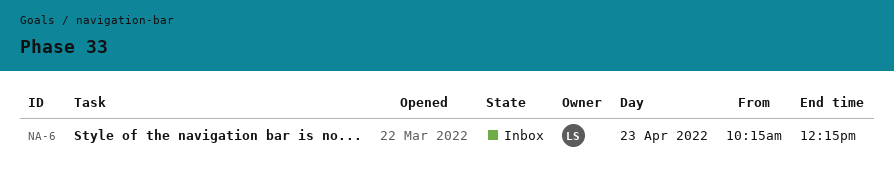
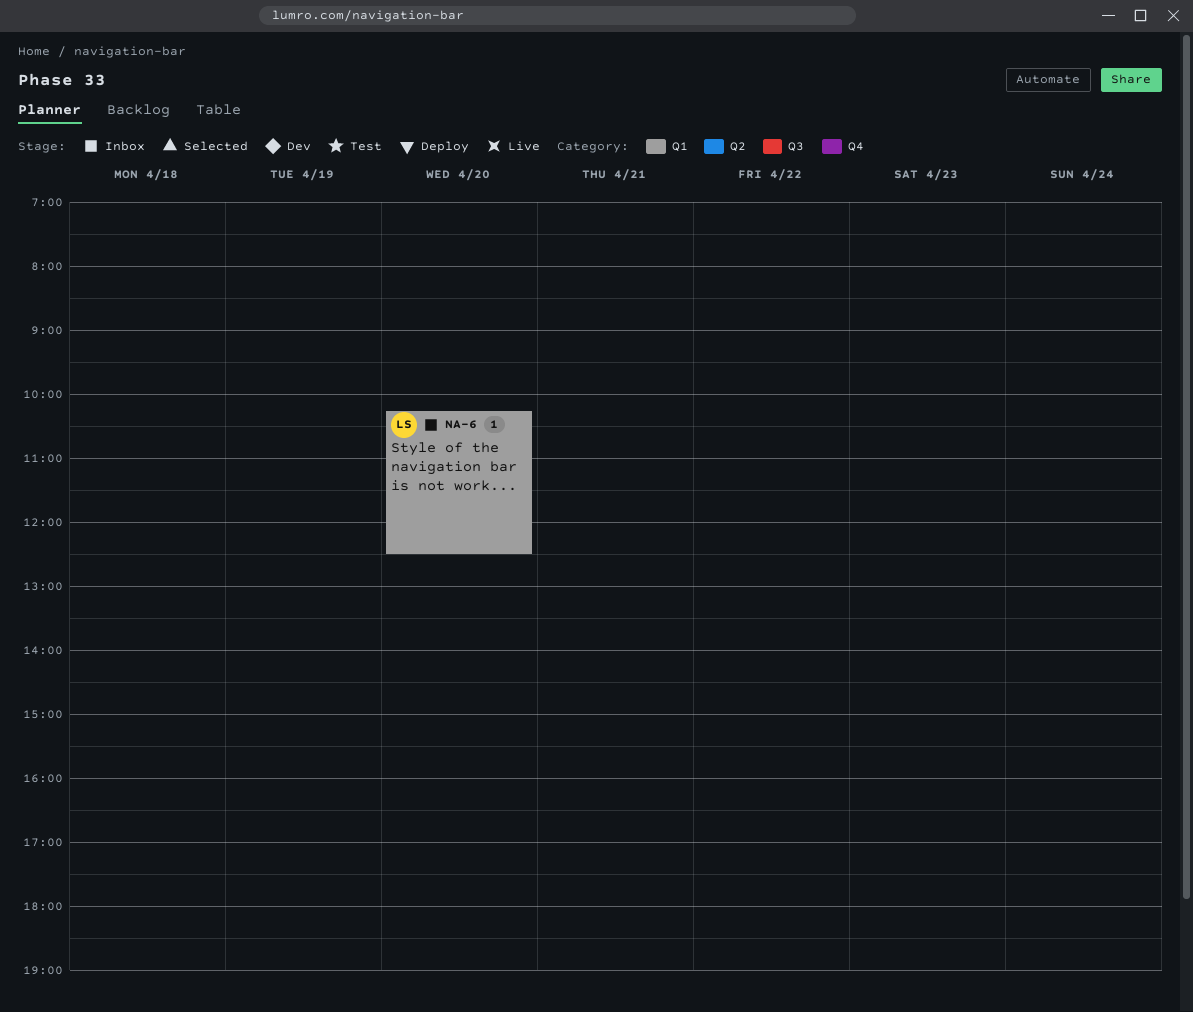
NA-6, day: Apr 23 -> Apr 20
NA-6, ends: 12:15 -> 12:30

